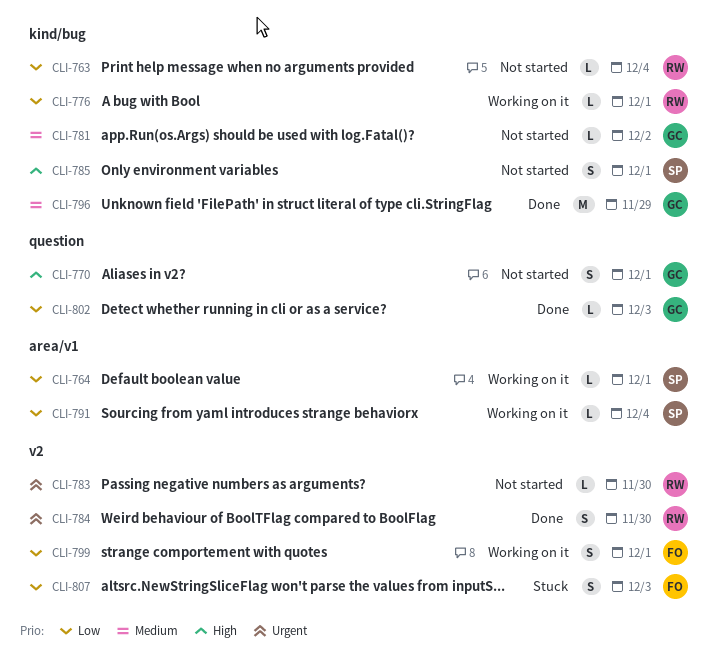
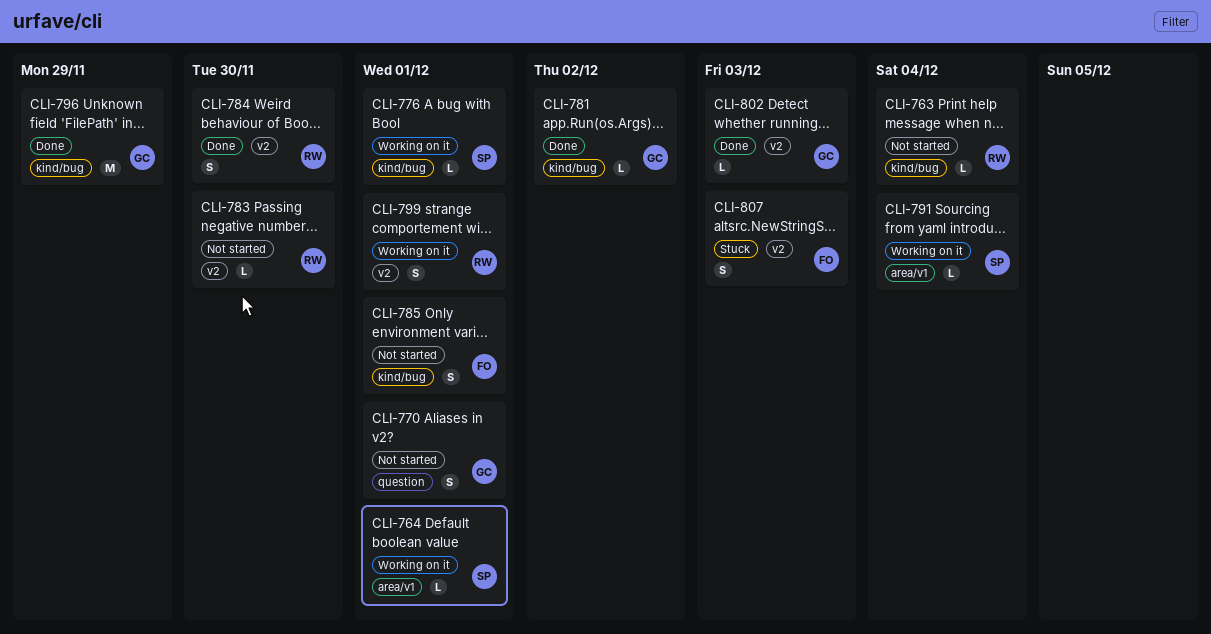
CLI-776, owner: RW -> SP
CLI-781, status: Not started -> Done
CLI-785, owner: SP -> FO
CLI-799, owner: FO -> RW
CLI-802, label: question -> v2

